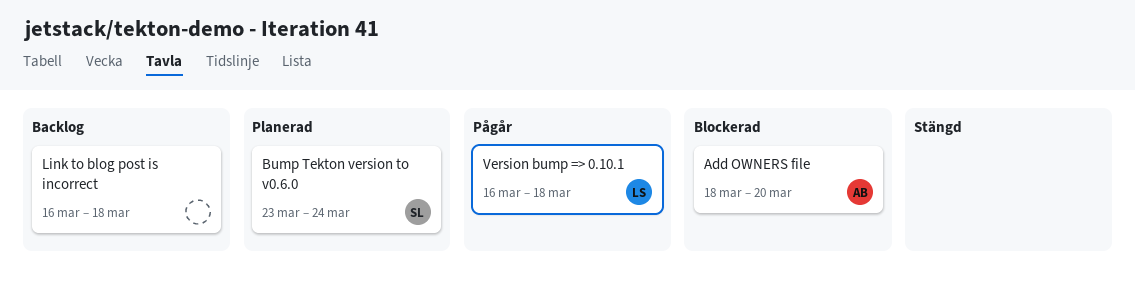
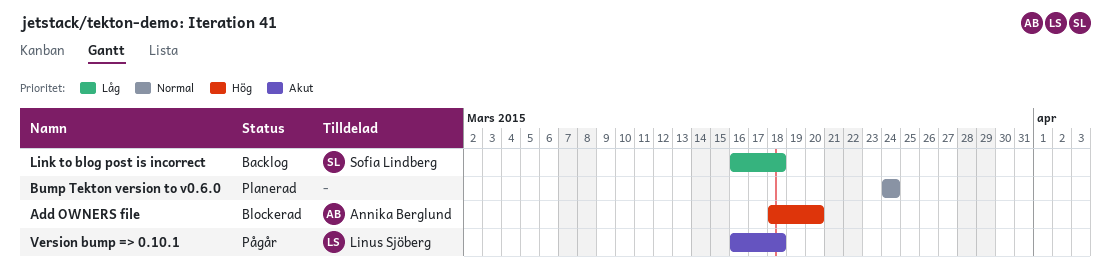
Bump Tekton version to v0.6.0, owner: Sofia Lindberg -> none
Bump Tekton version to v0.6.0, start: Mar 23 -> Mar 24
Link to blog post is incorrect, owner: none -> Sofia Lindberg

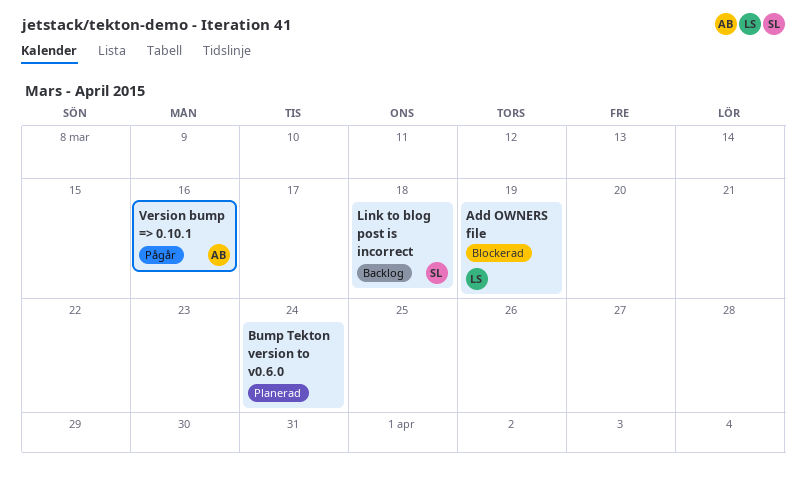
Add OWNERS file, owner: Annika Berglund -> Linus Sjöberg
Add OWNERS file, due: Mar 20 -> Mar 19
Version bump => 0.10.1, owner: Linus Sjöberg -> Annika Berglund
Version bump => 0.10.1, due: Mar 18 -> Mar 16

